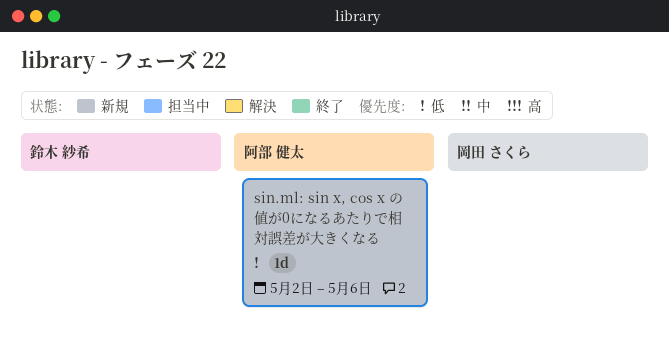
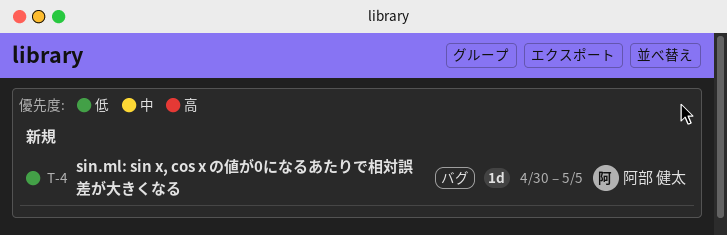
sin.ml: sin x, cos x の値が0になるあたりで相対誤差が大きくなる, start: May 2 -> Apr 30
sin.ml: sin x, cos x の値が0になるあたりで相対誤差が大きくなる, due: May 6 -> May 5

